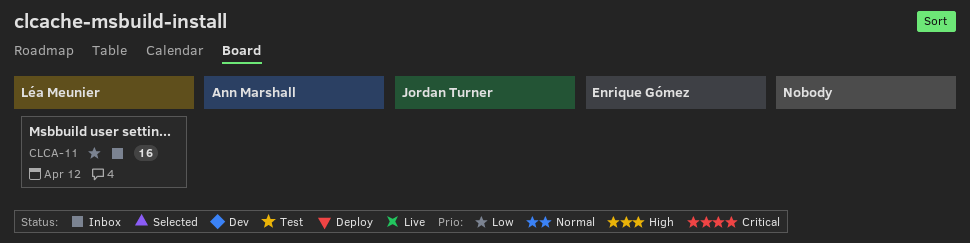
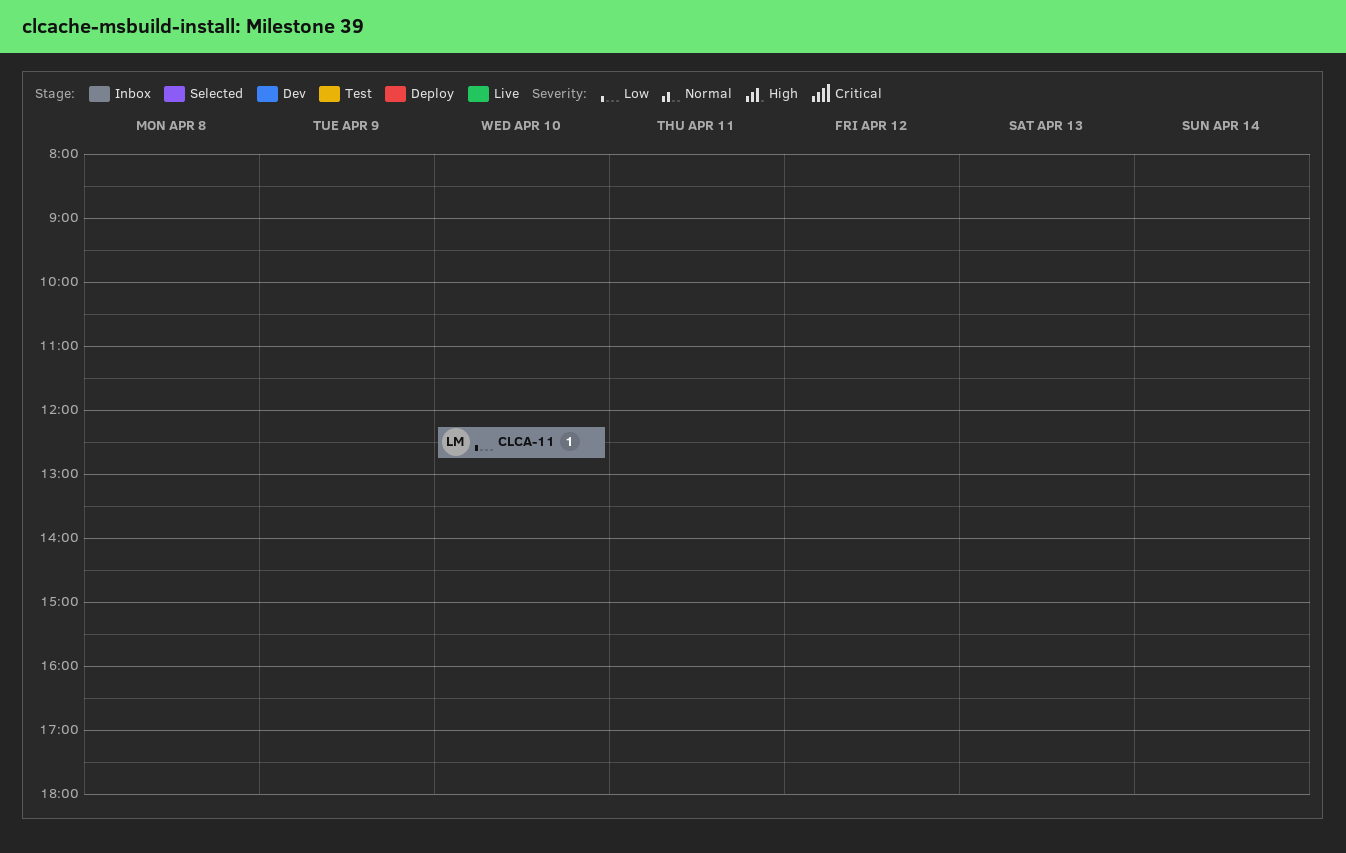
CLCA-11, estimate: 16 -> 1
CLCA-11, day: Apr 12 -> Apr 10

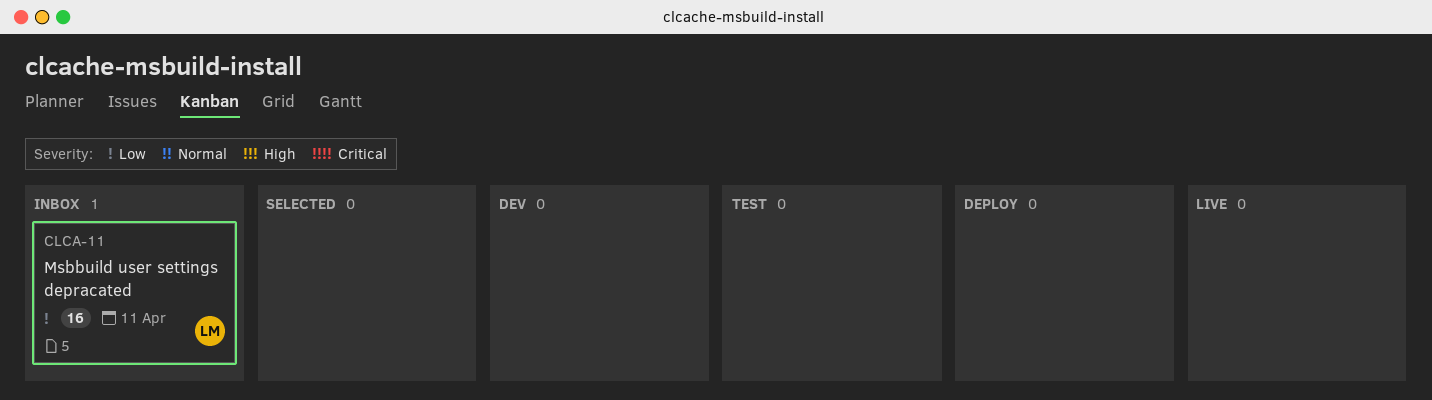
CLCA-11, estimate: 1 -> 16
CLCA-11, day: Apr 10 -> Apr 11

